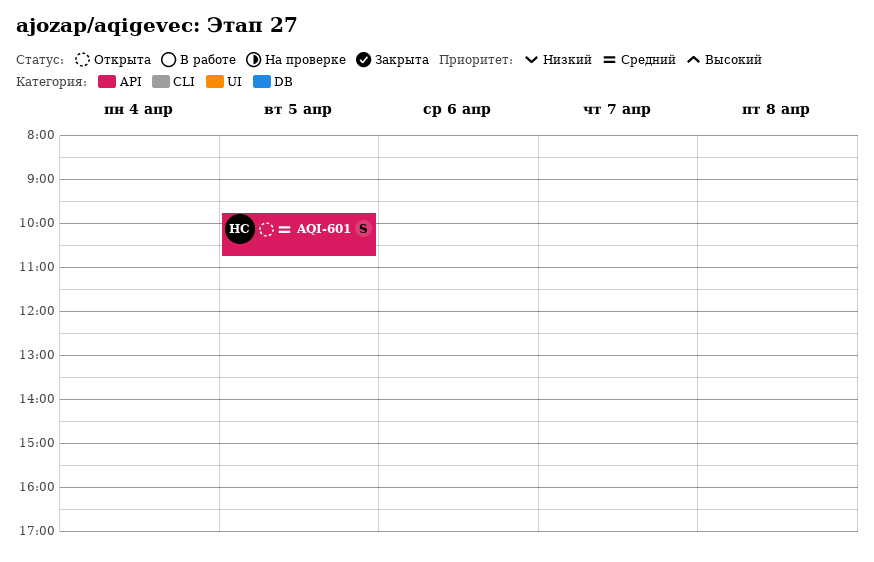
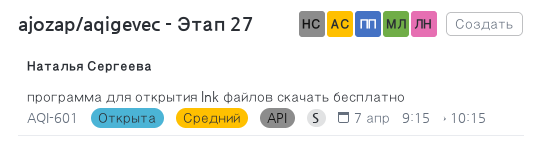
AQI-601, day: Apr 5 -> Apr 7
AQI-601, begins: 09:45 -> 09:15
AQI-601, ends: 10:45 -> 10:15

